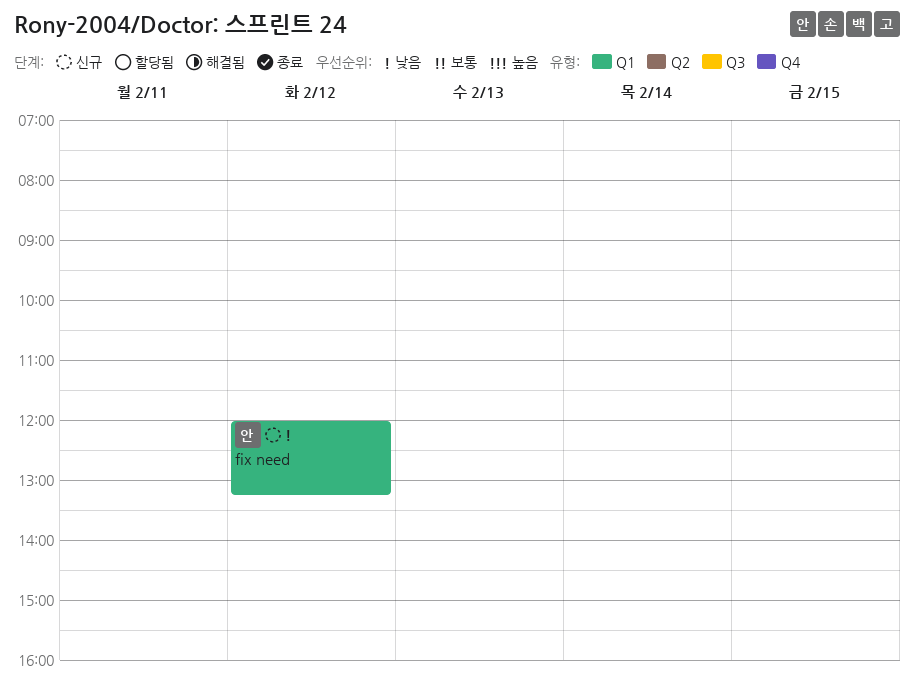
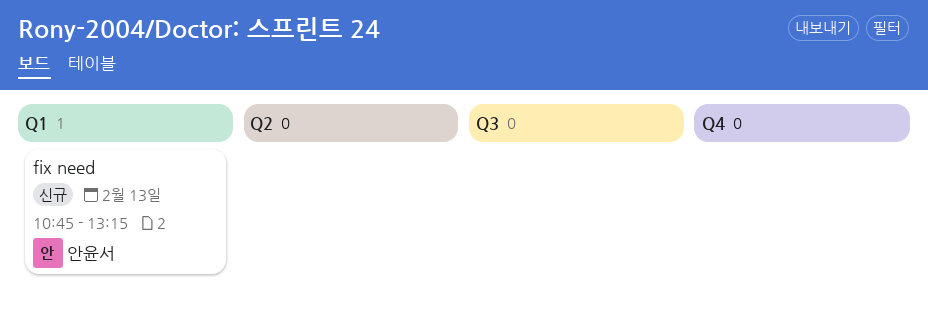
fix need, day: Feb 12 -> Feb 13
fix need, begins: 12:00 -> 10:45

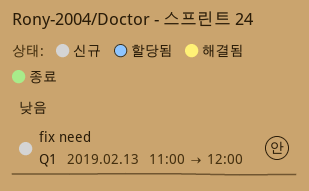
fix need, begins: 10:45 -> 11:00
fix need, ends: 13:15 -> 12:00

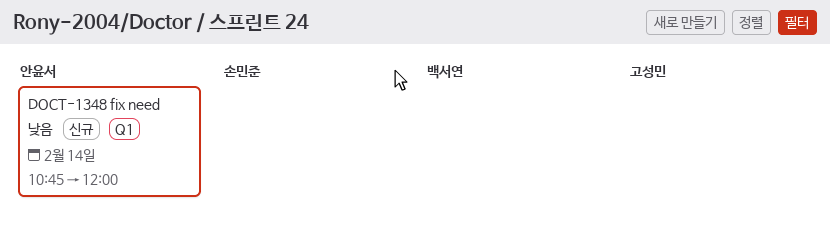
fix need, day: Feb 13 -> Feb 14
fix need, begins: 11:00 -> 10:45

